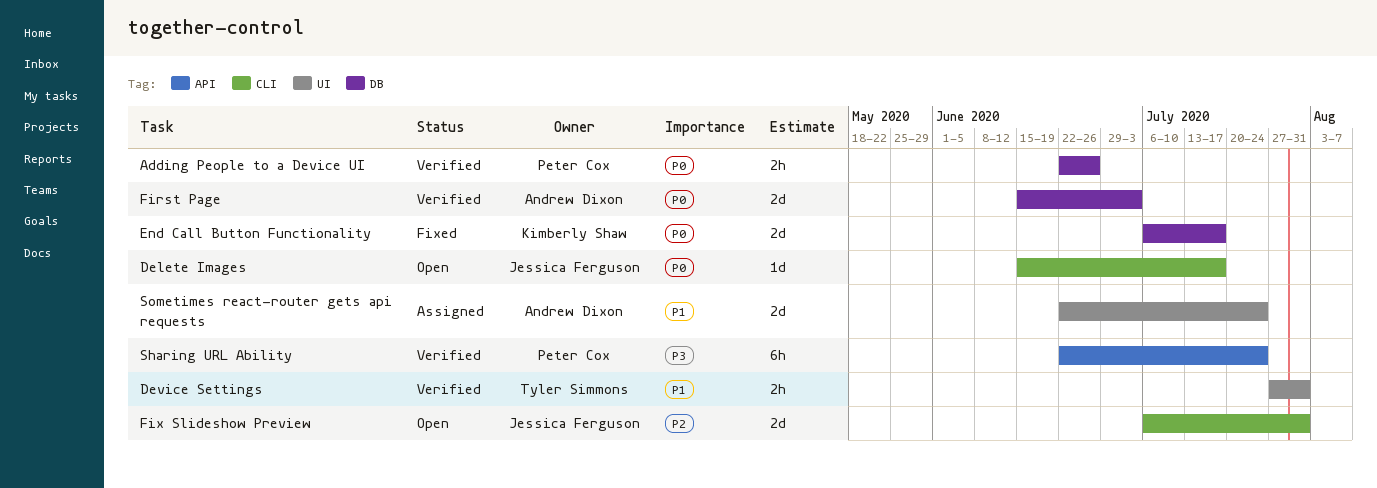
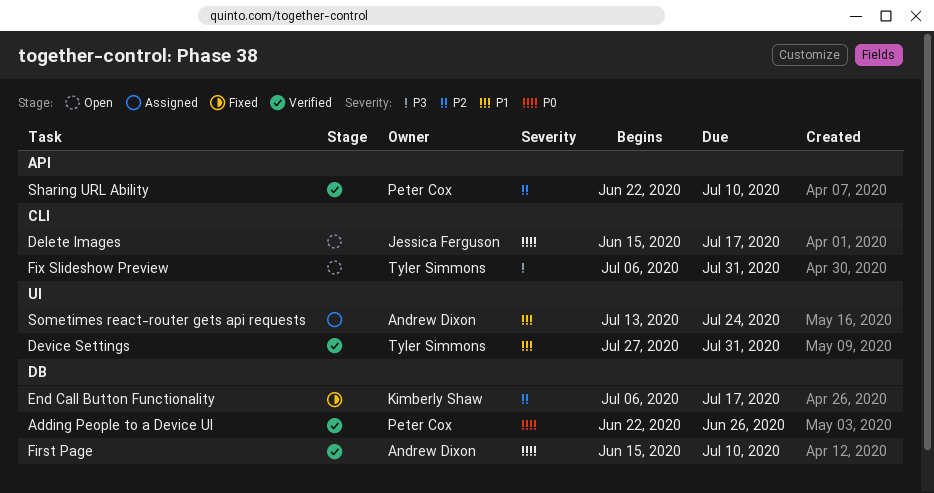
End Call Button Functionality, priority: P0 -> P2
First Page, due: Jul 3 -> Jul 10
Fix Slideshow Preview, owner: Jessica Ferguson -> Tyler Simmons
Fix Slideshow Preview, priority: P2 -> P3
Sharing URL Ability, priority: P3 -> P2
Sharing URL Ability, due: Jul 24 -> Jul 10
Sometimes react-router gets api requests, start: Jun 22 -> Jul 13

